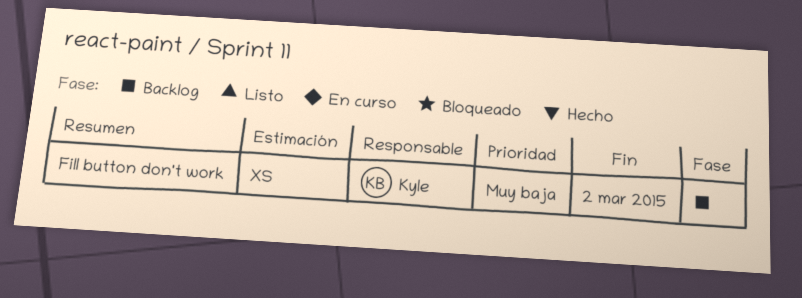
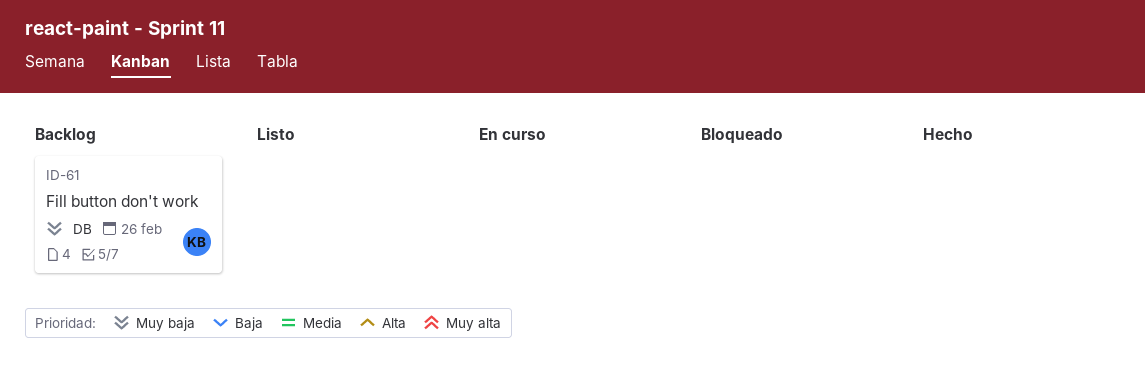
Fill button don't work, due: Mar 2 -> Feb 26

